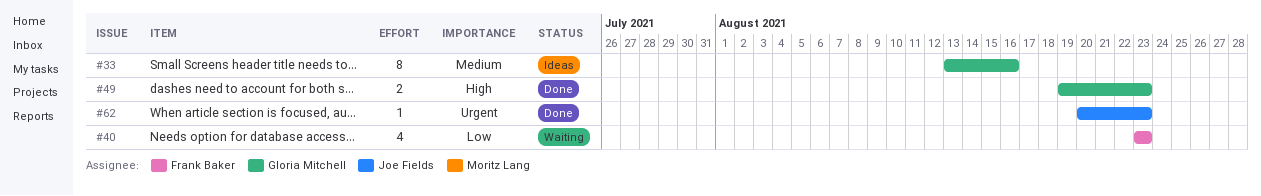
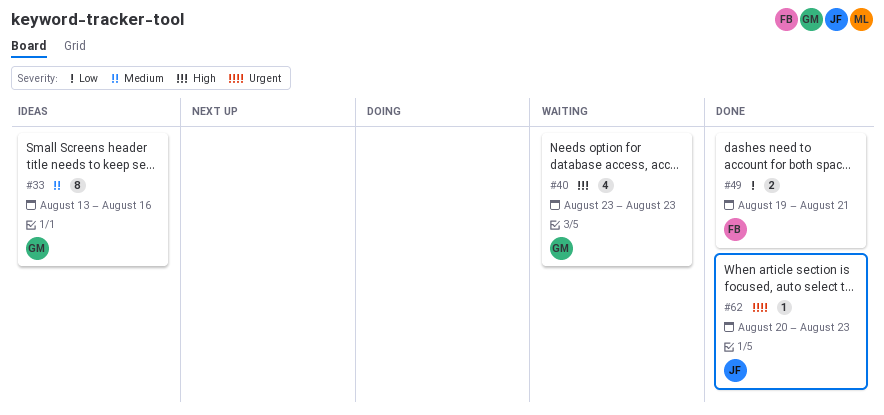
#40, owner: Frank Baker -> Gloria Mitchell
#40, priority: Low -> High
#49, owner: Gloria Mitchell -> Frank Baker
#49, priority: High -> Low
#49, due: Aug 23 -> Aug 21

